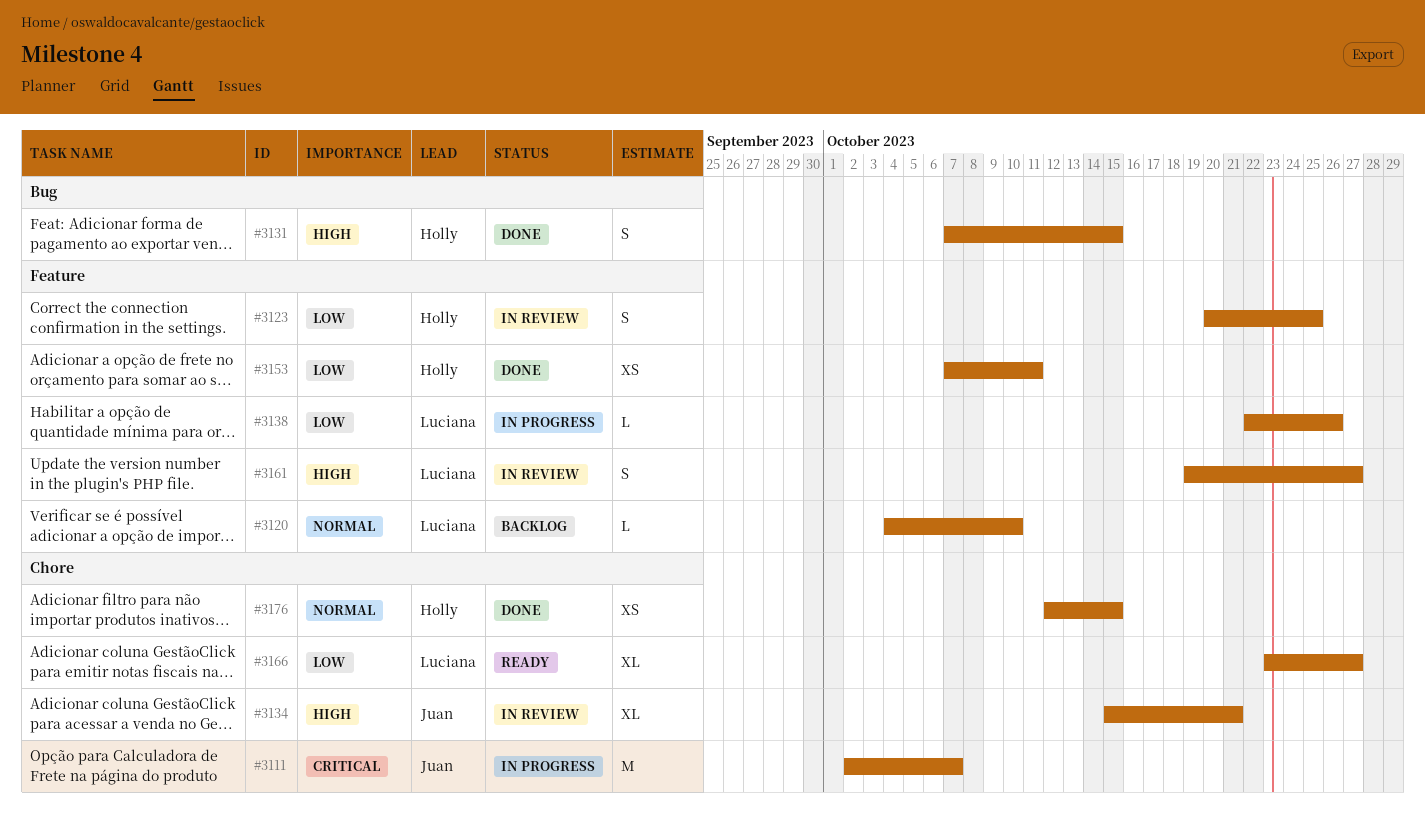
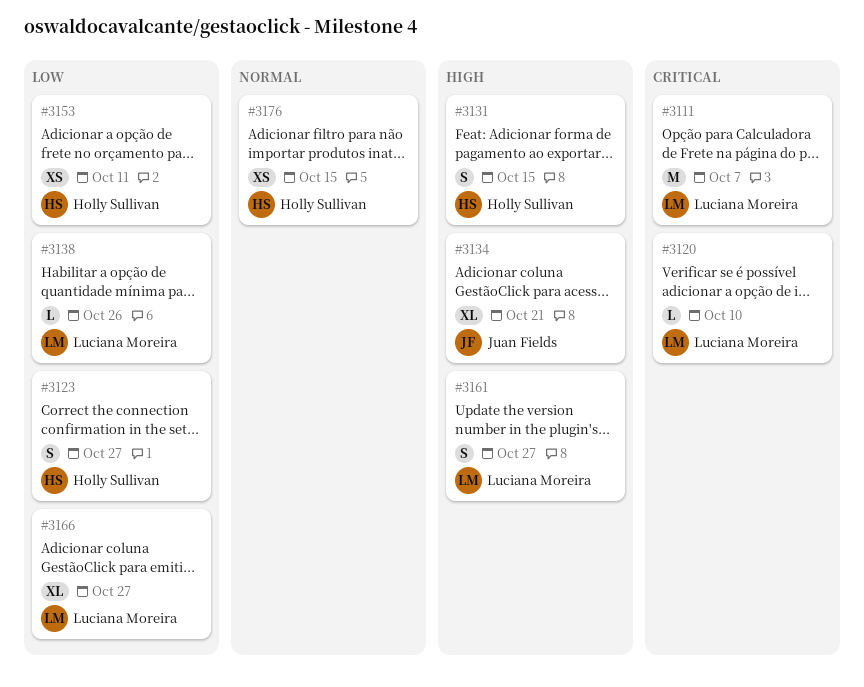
#3111, owner: Juan Fields -> Luciana Moreira
#3120, priority: Normal -> Critical
#3123, due: Oct 25 -> Oct 27

